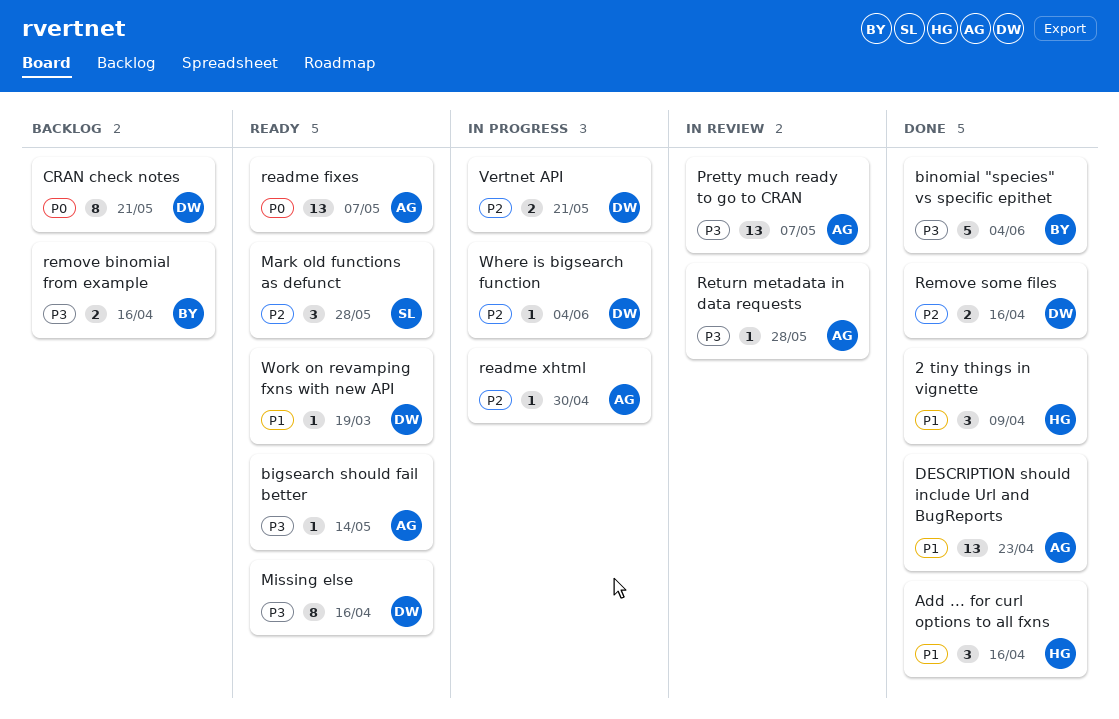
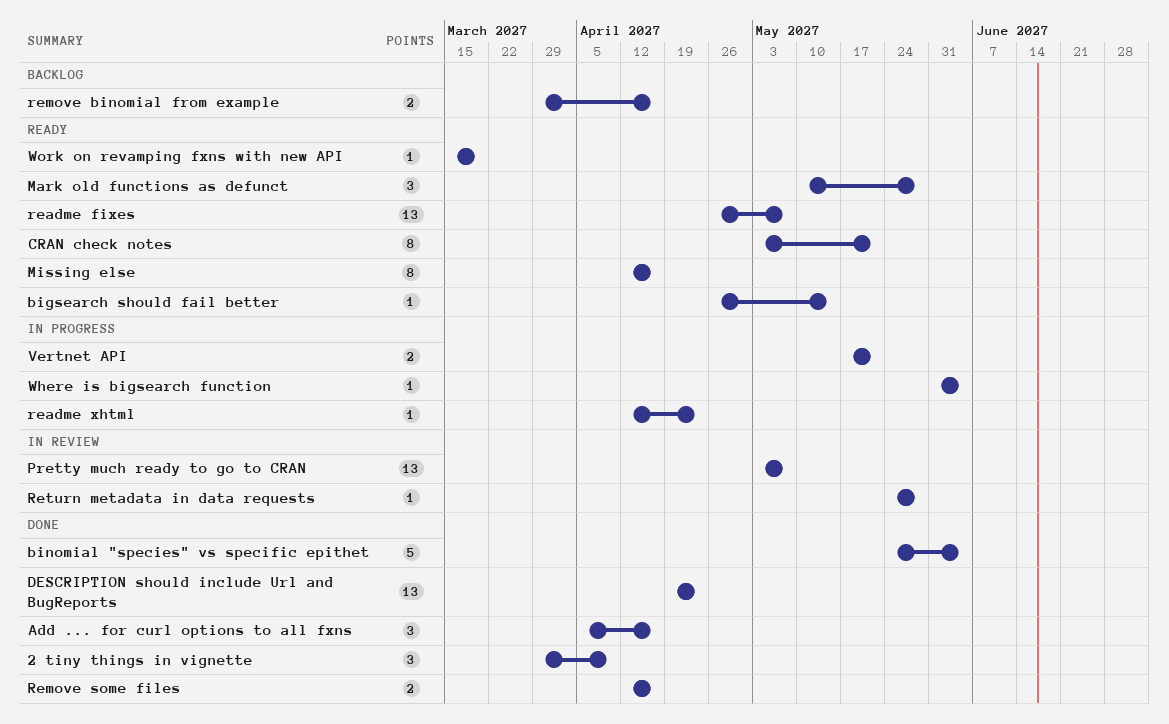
CRAN check notes, status: Backlog -> Ready
readme xhtml, due: Apr 30 -> Apr 23

